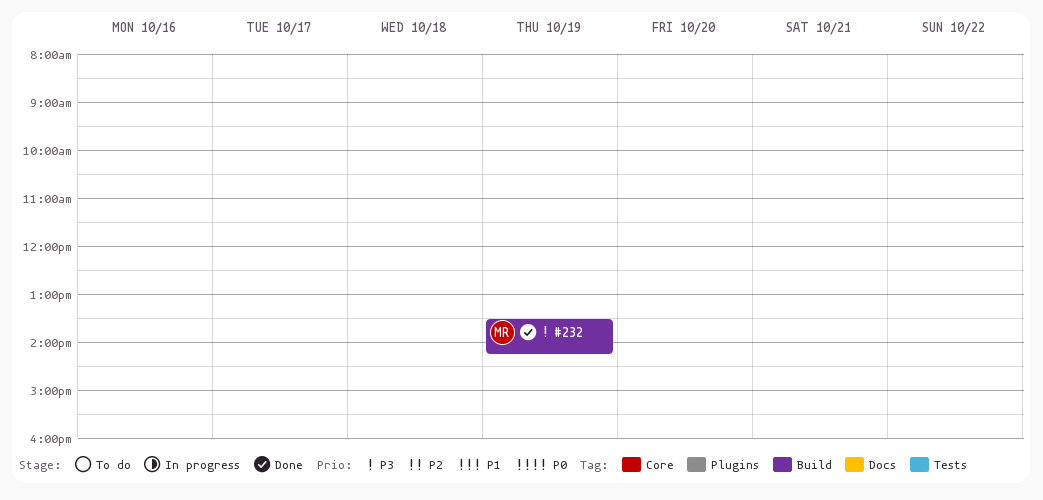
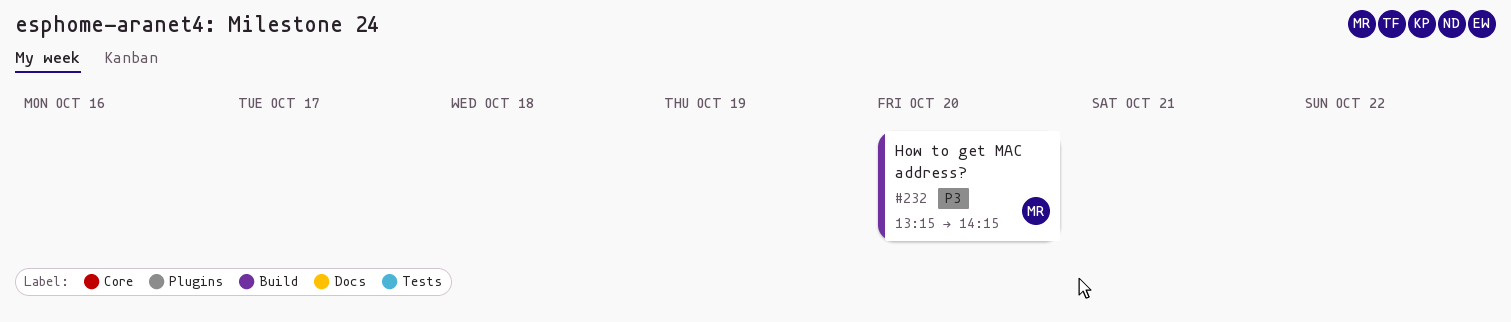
#232, day: Oct 19 -> Oct 20
#232, begins: 13:30 -> 13:15

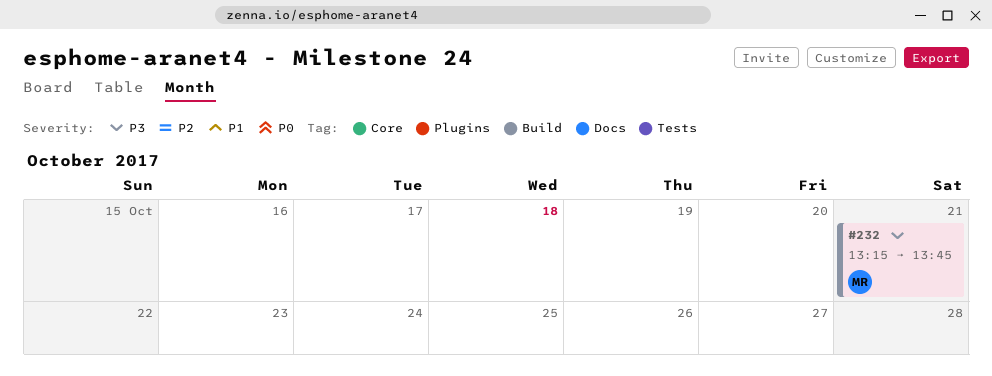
#232, day: Oct 20 -> Oct 21
#232, ends: 14:15 -> 13:45

